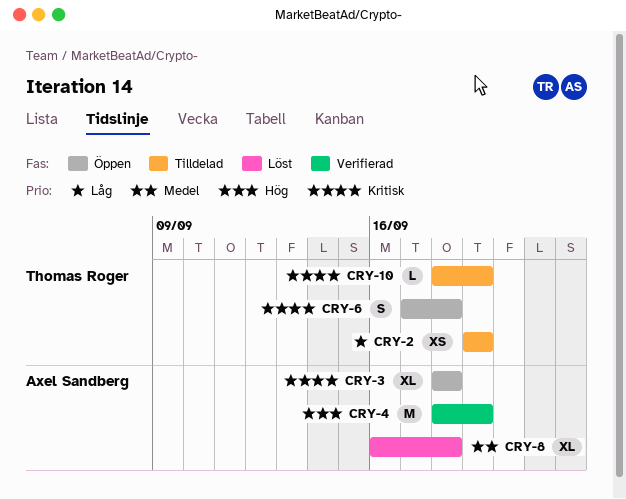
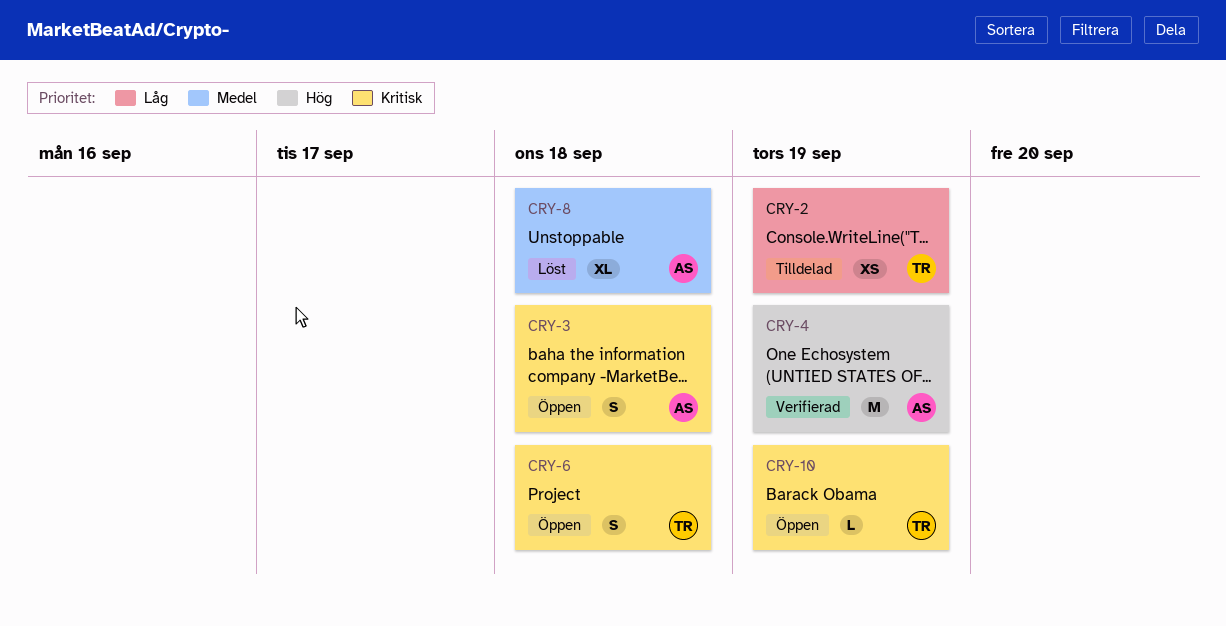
CRY-3, estimate: XL -> S
CRY-10, status: Tilldelad -> Öppen

